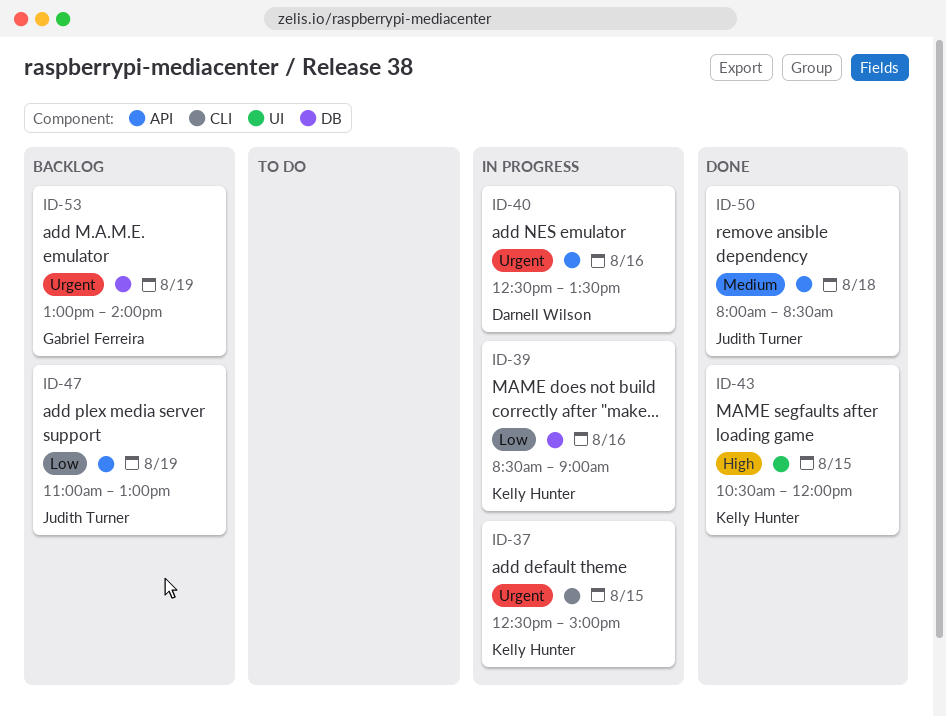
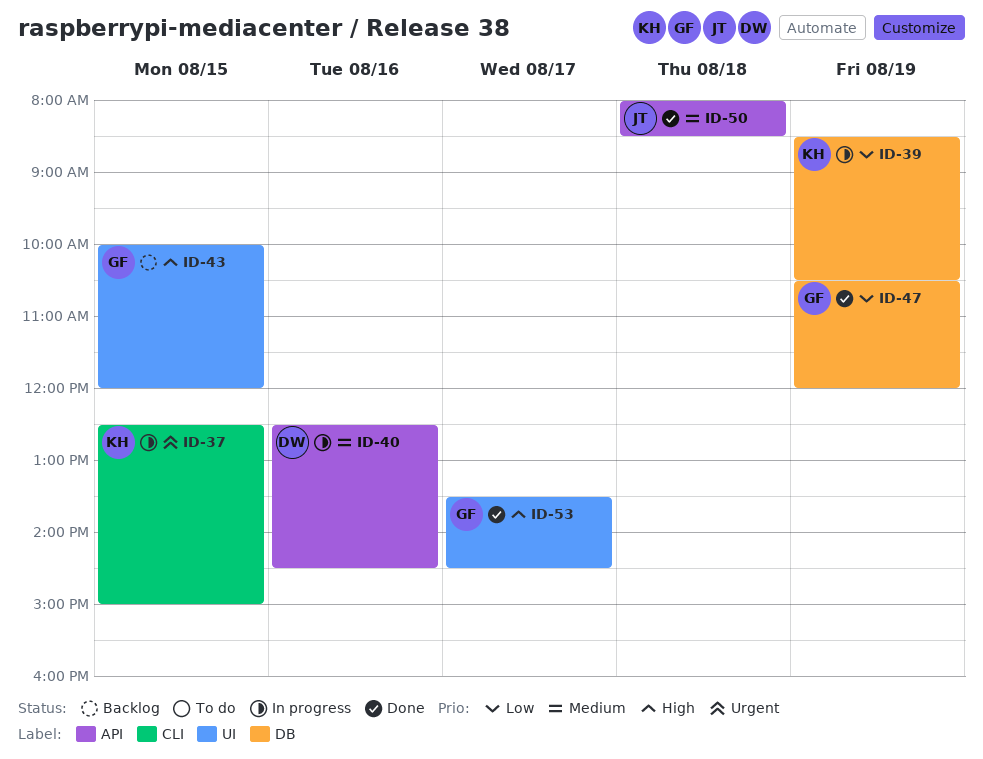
ID-39, day: Aug 16 -> Aug 19
ID-39, ends: 09:00 -> 10:30
ID-40, priority: Urgent -> Medium
ID-40, ends: 13:30 -> 14:30
ID-43, status: Done -> Backlog
ID-43, owner: Kelly Hunter -> Gabriel Ferreira
ID-43, begins: 10:30 -> 10:00
ID-47, status: Backlog -> Done
ID-47, owner: Judith Turner -> Gabriel Ferreira
ID-47, label: API -> DB
ID-47, begins: 11:00 -> 10:30
ID-47, ends: 13:00 -> 12:00
ID-53, status: Backlog -> Done
ID-53, priority: Urgent -> High
ID-53, label: DB -> UI
ID-53, day: Aug 19 -> Aug 17
ID-53, begins: 13:00 -> 13:30
ID-53, ends: 14:00 -> 14:30

